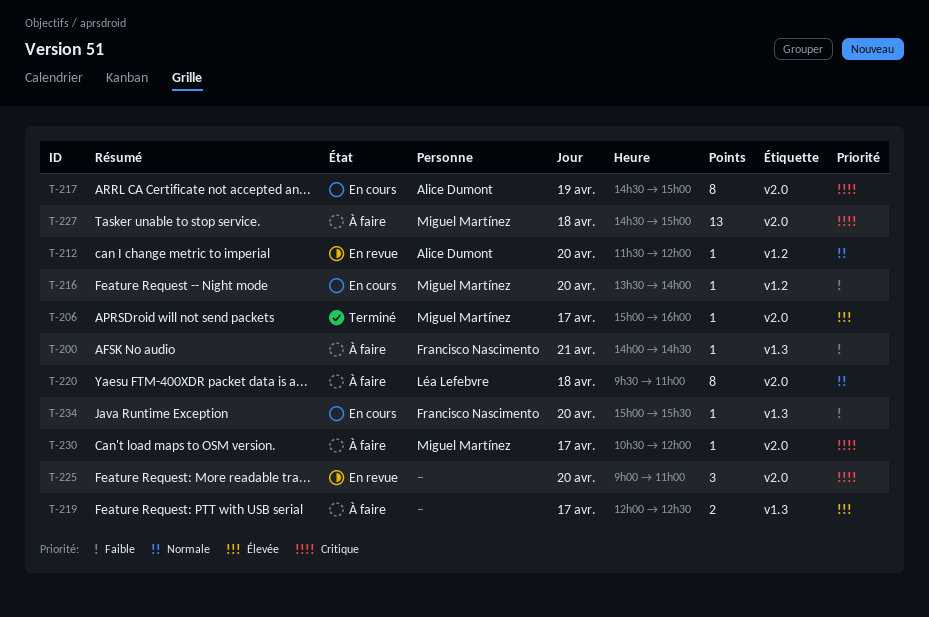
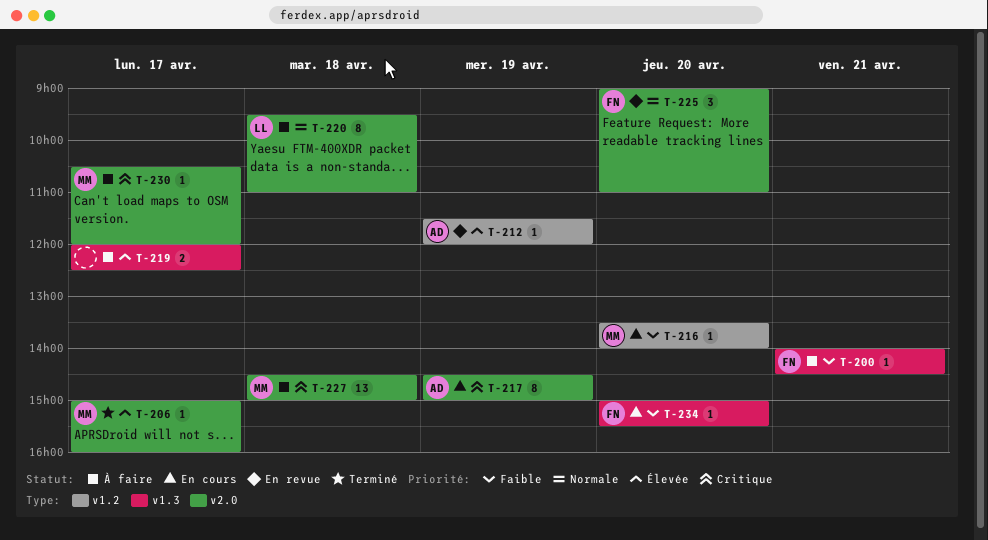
T-212, priority: Normale -> Élevée
T-212, day: Apr 20 -> Apr 19
T-225, owner: none -> Francisco Nascimento
T-225, priority: Critique -> Normale

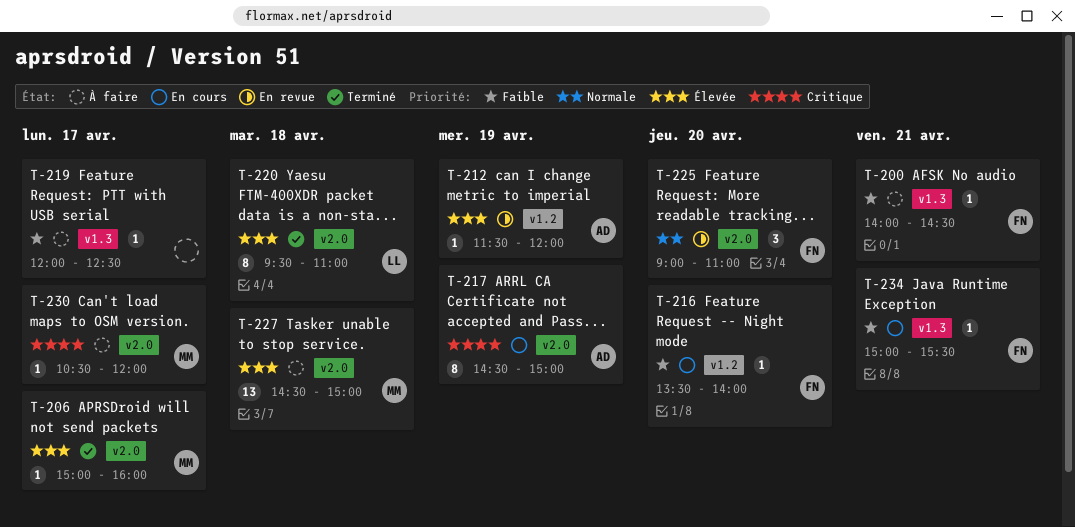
T-216, owner: MM -> FN
T-219, priority: Élevée -> Faible
T-219, estimate: 2 -> 1
T-220, status: À faire -> Terminé
T-220, priority: Normale -> Élevée
T-227, priority: Critique -> Élevée
T-234, day: Apr 20 -> Apr 21

